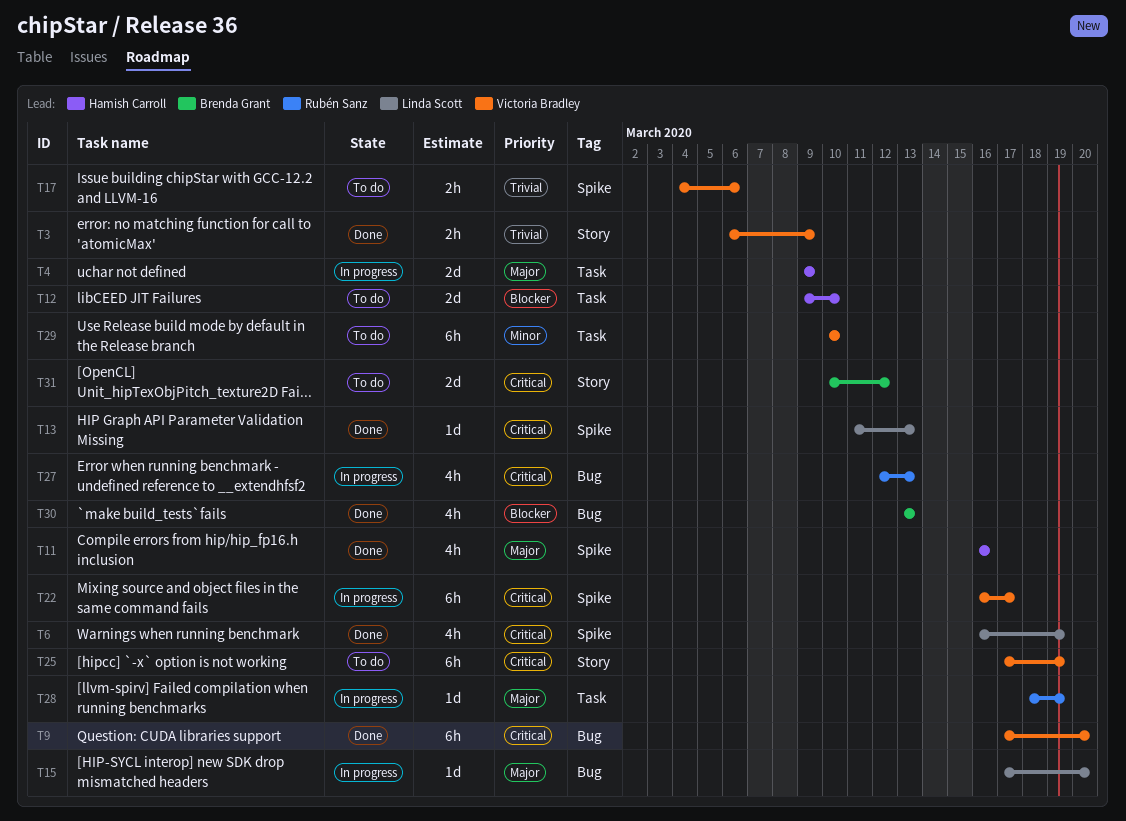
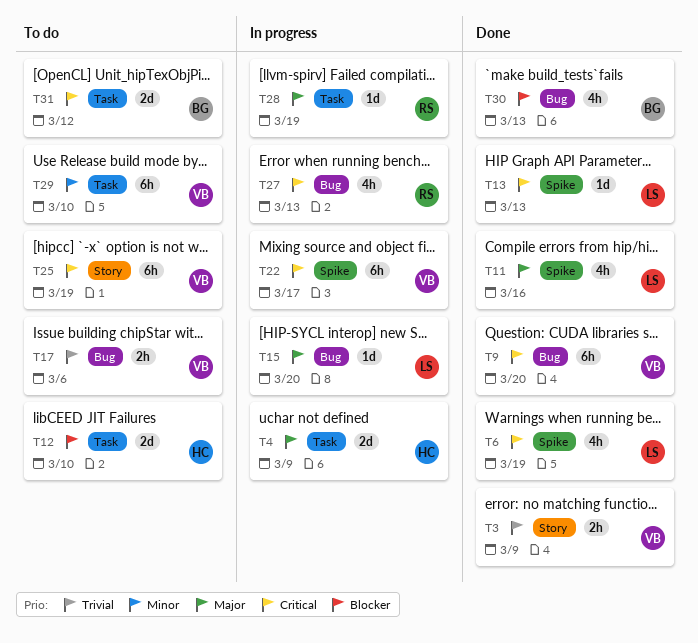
T11, owner: Hamish Carroll -> Linda Scott
T17, label: Spike -> Bug
T31, label: Story -> Task

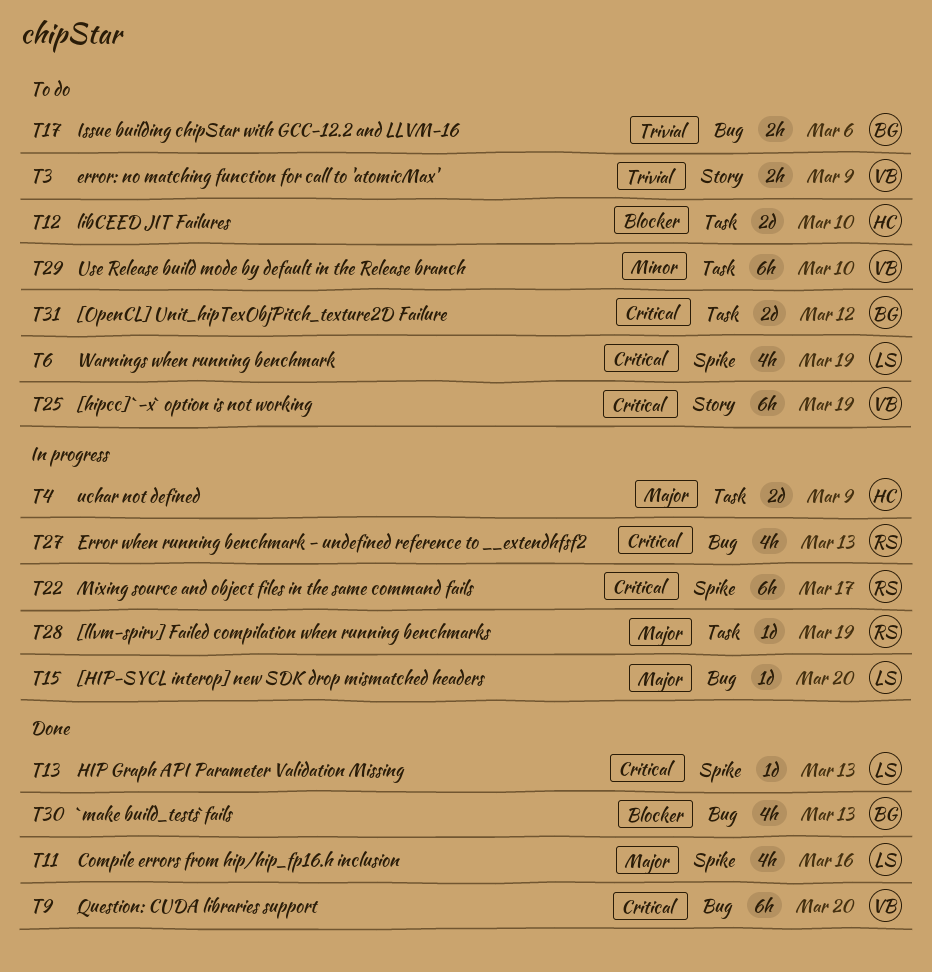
T3, status: Done -> To do
T6, status: Done -> To do
T17, owner: VB -> BG
T22, owner: VB -> RS

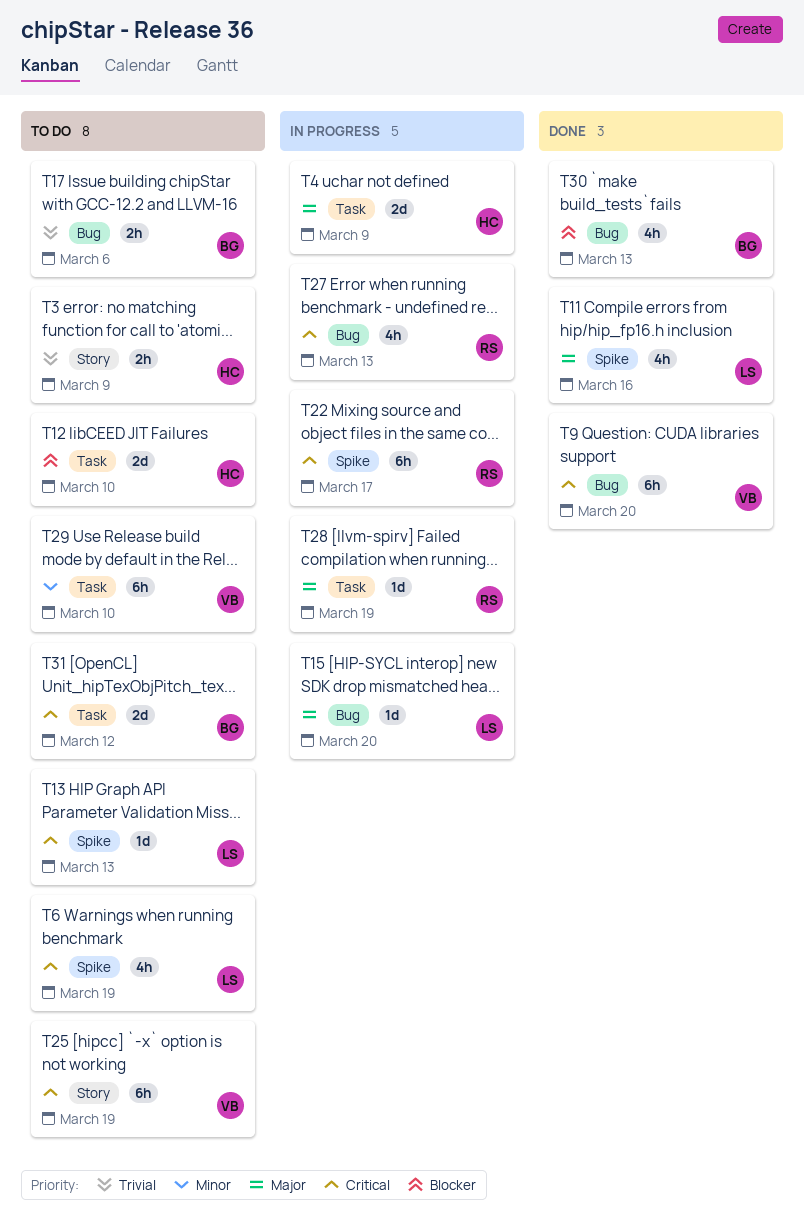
T3, owner: VB -> HC
T13, status: Done -> To do

